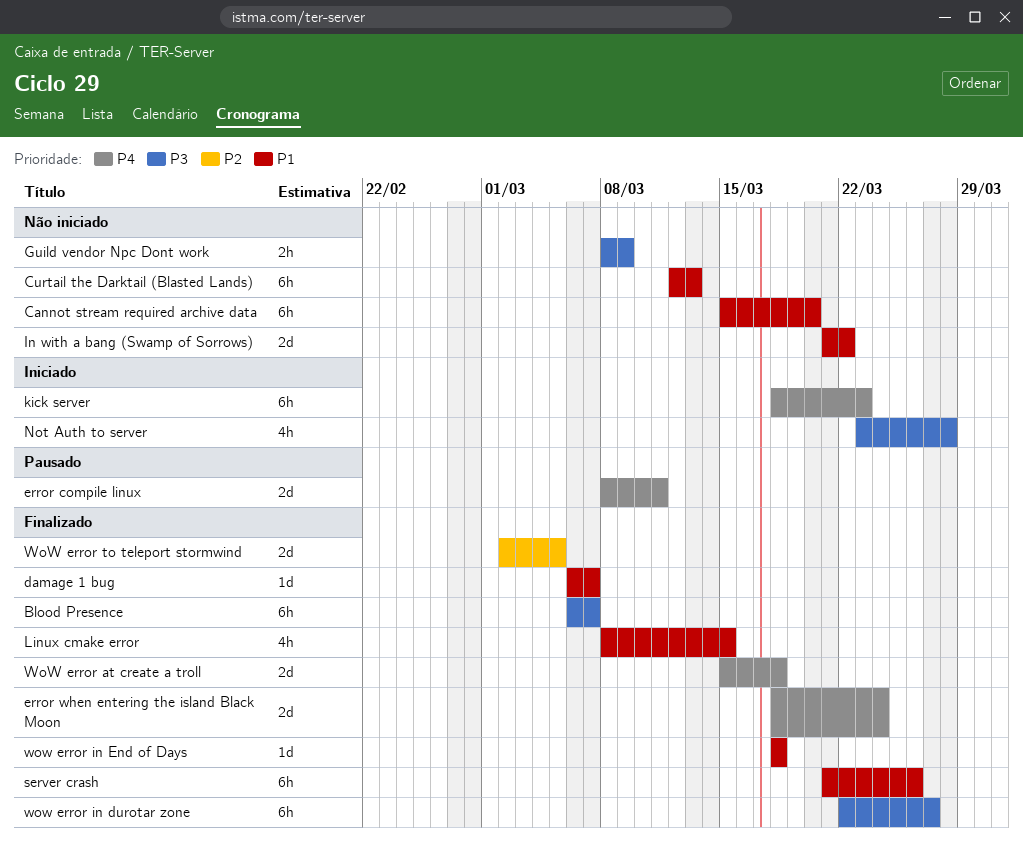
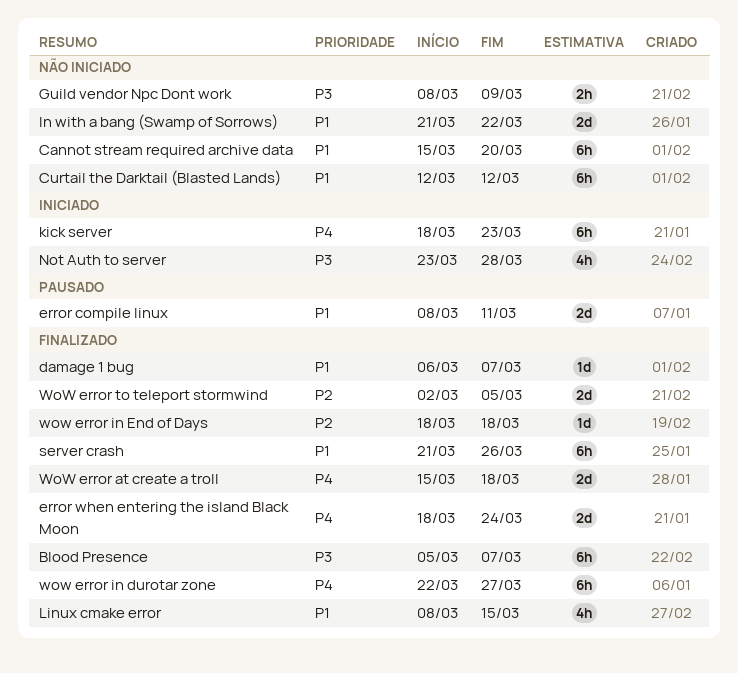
Blood Presence, start: Mar 6 -> Mar 5
Curtail the Darktail (Blasted Lands), due: Mar 13 -> Mar 12
error compile linux, priority: P4 -> P1
wow error in durotar zone, priority: P3 -> P4
wow error in End of Days, priority: P1 -> P2

